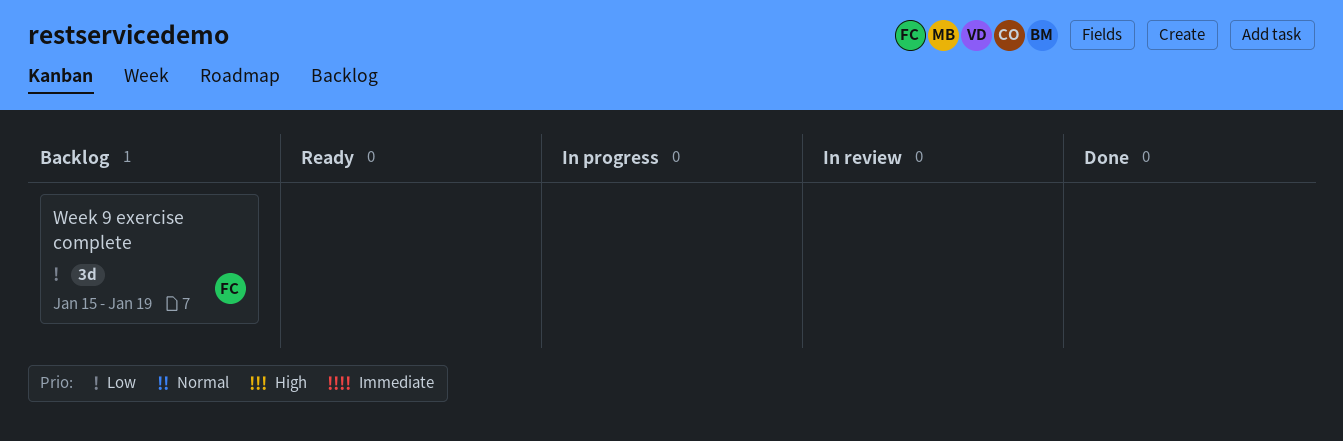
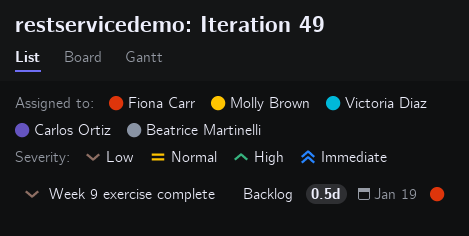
Week 9 exercise complete, estimate: 3d -> 0.5d

